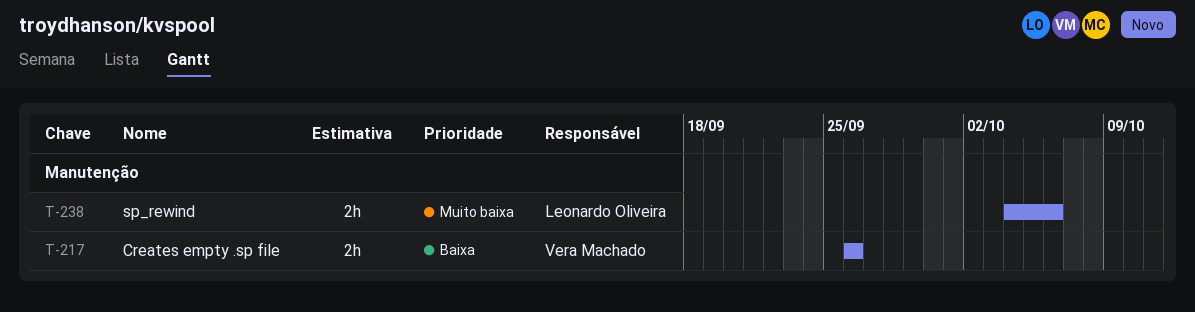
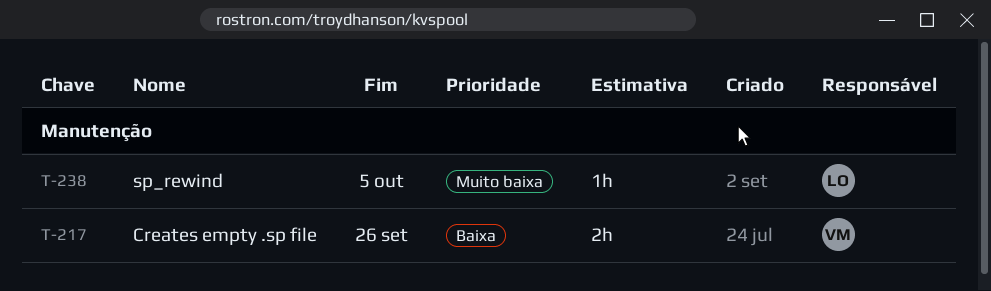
T-238, estimate: 2h -> 1h
T-238, due: Oct 6 -> Oct 5

